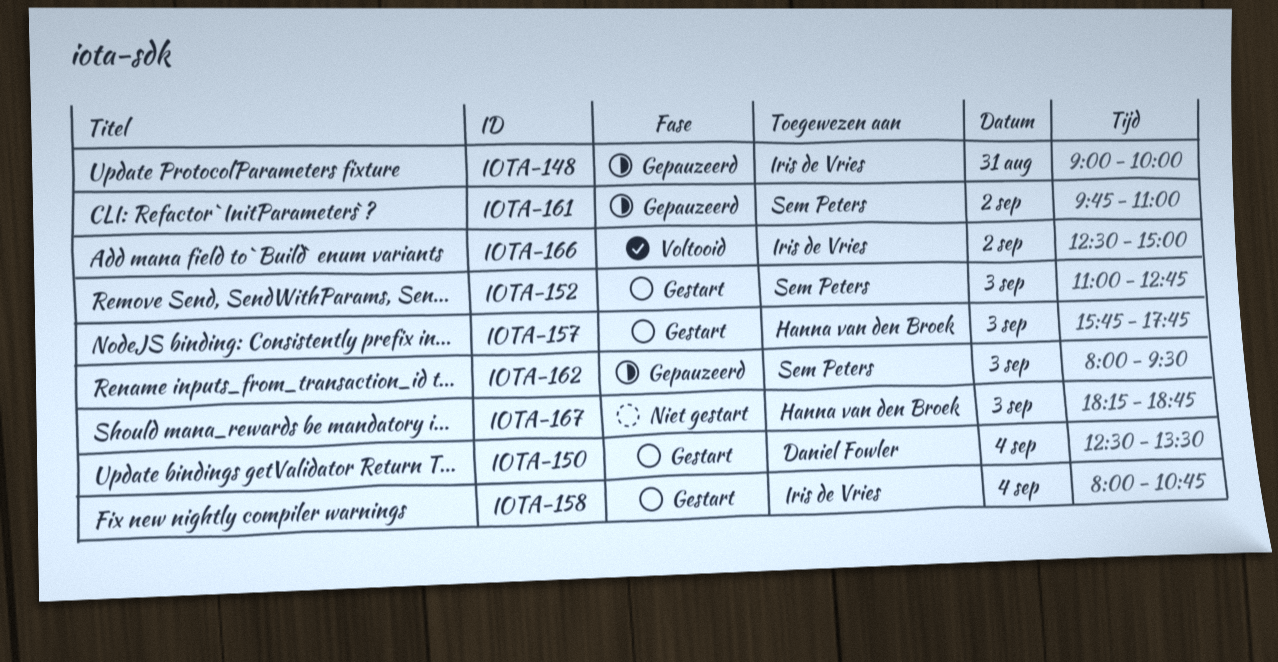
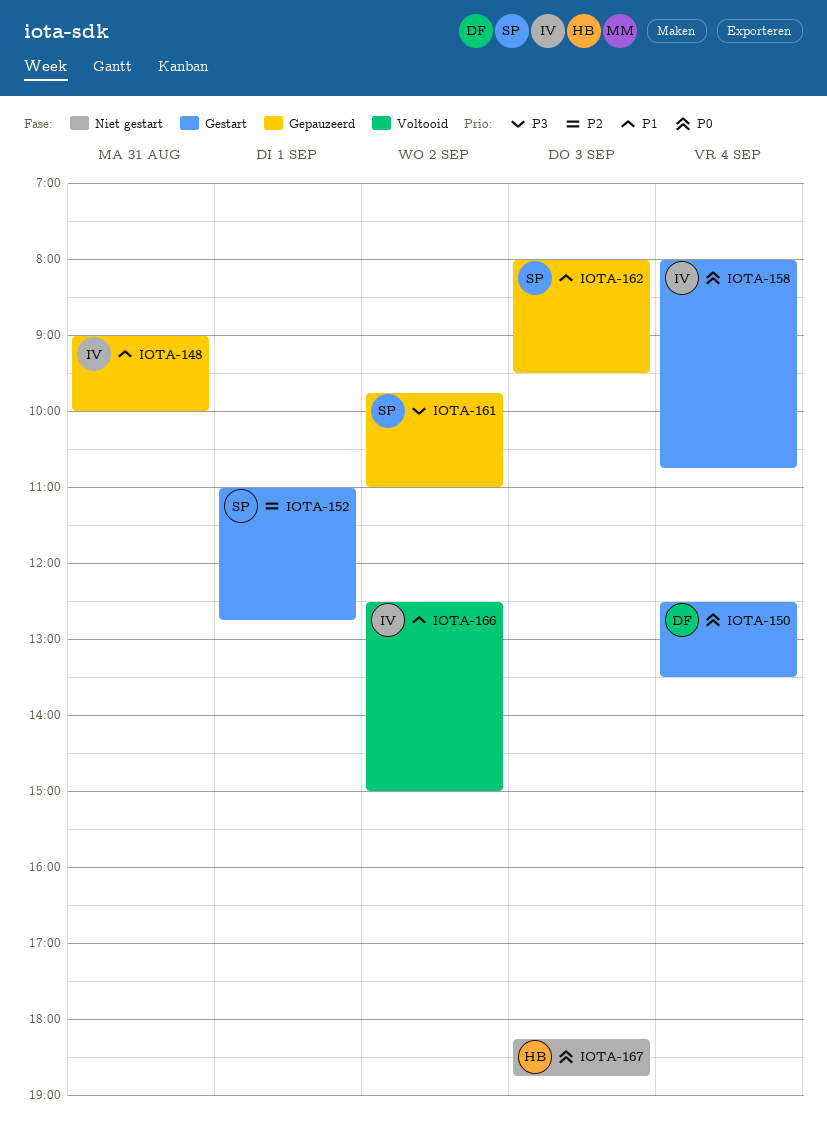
IOTA-152, day: Sep 3 -> Sep 1
IOTA-157: present -> none

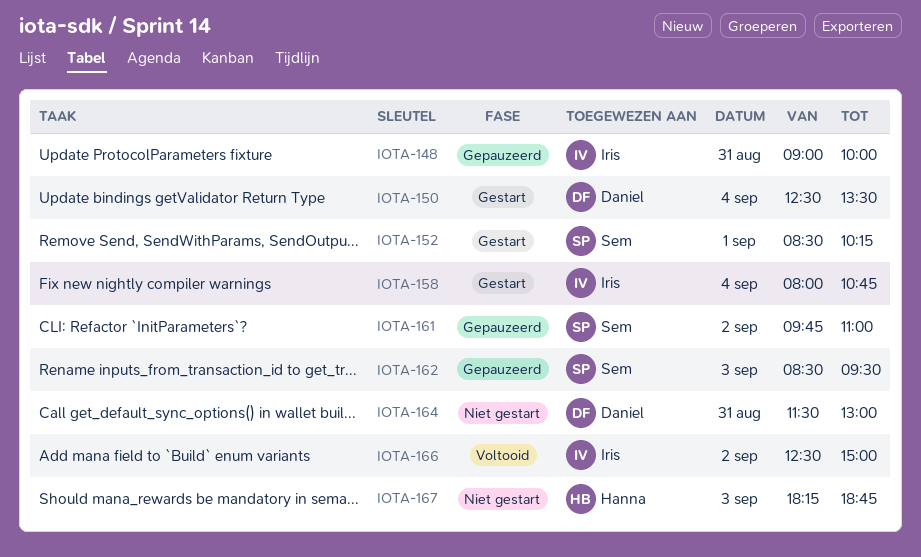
IOTA-152, begins: 11:00 -> 08:30
IOTA-152, ends: 12:45 -> 10:15
IOTA-162, begins: 08:00 -> 08:30
IOTA-164: none -> present

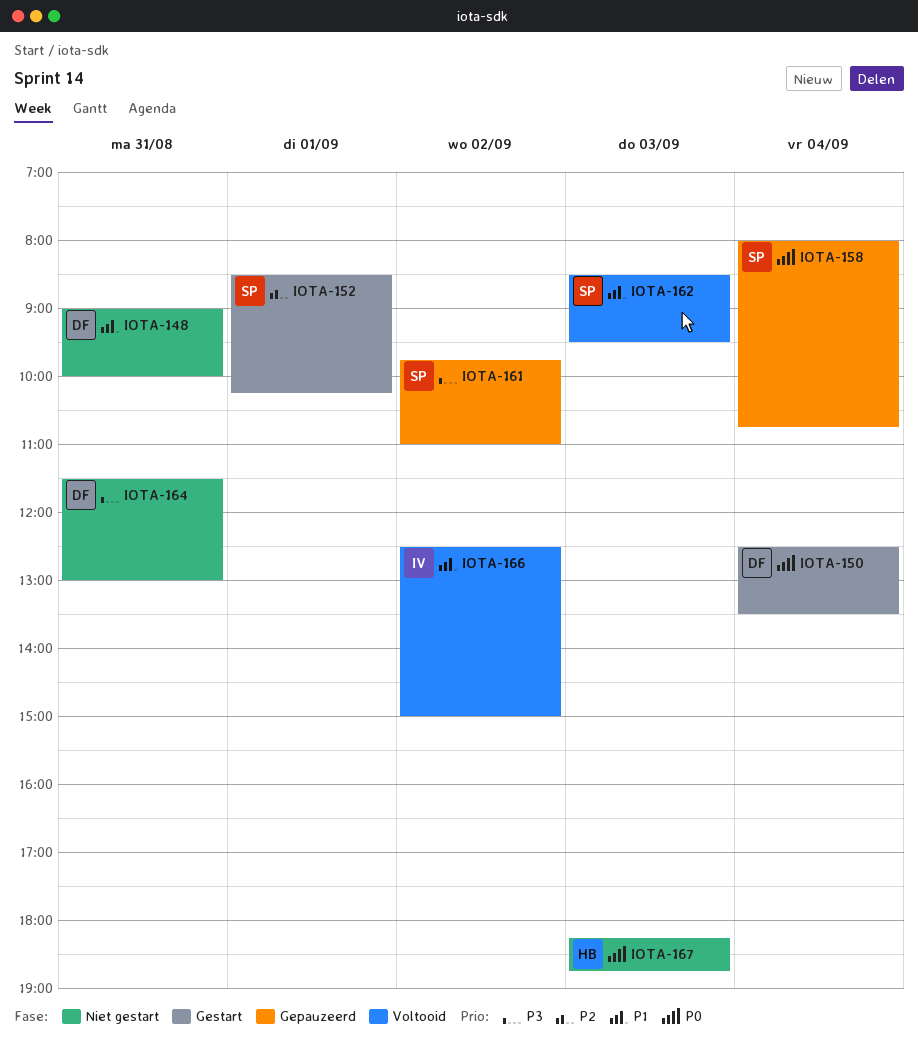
IOTA-148, status: Gepauzeerd -> Niet gestart
IOTA-148, owner: Iris -> Daniel
IOTA-158, status: Gestart -> Gepauzeerd
IOTA-158, owner: Iris -> Sem
IOTA-162, status: Gepauzeerd -> Voltooid

